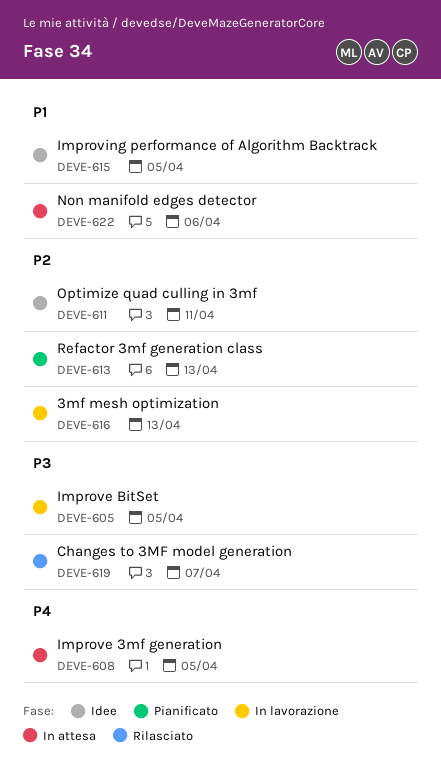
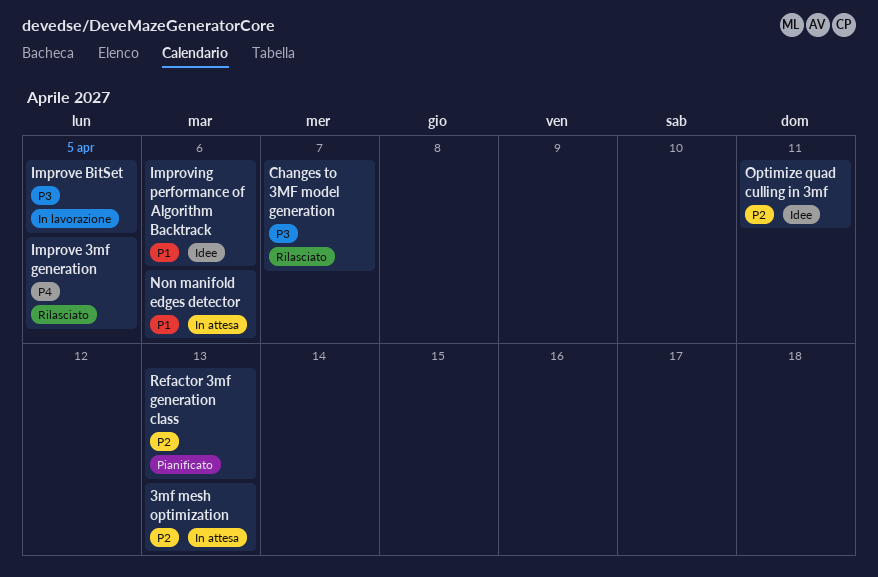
3mf mesh optimization, status: In lavorazione -> In attesa
Improve 3mf generation, status: In attesa -> Rilasciato
Improving performance of Algorithm Backtrack, due: Apr 5 -> Apr 6

